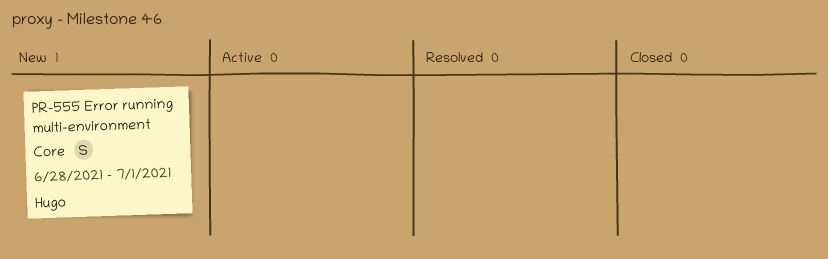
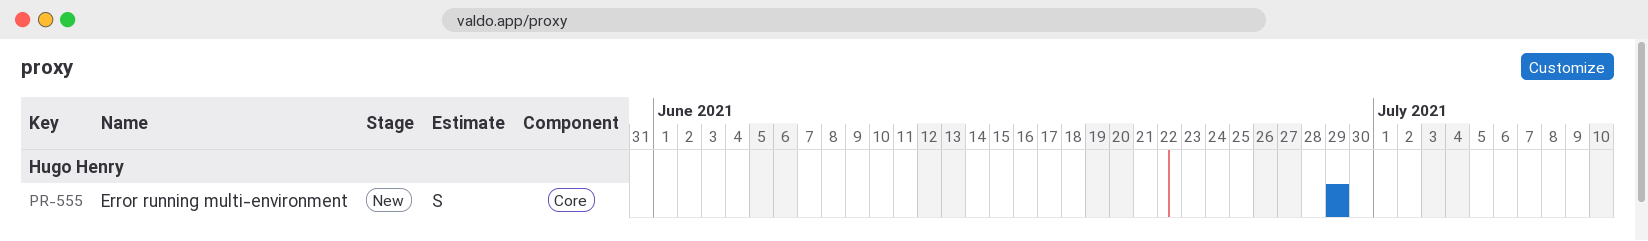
PR-555, start: Jun 28 -> Jun 29
PR-555, due: Jul 1 -> Jun 29

